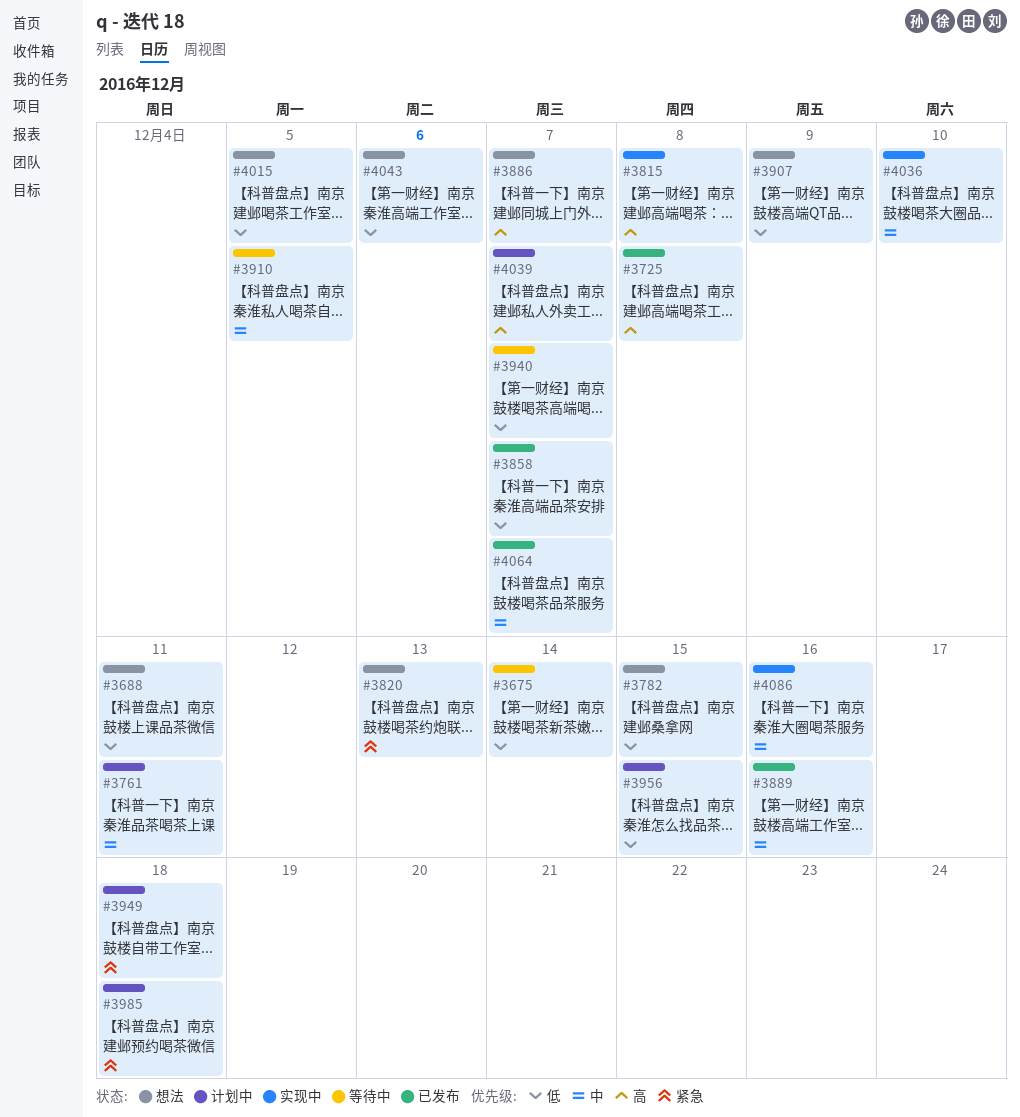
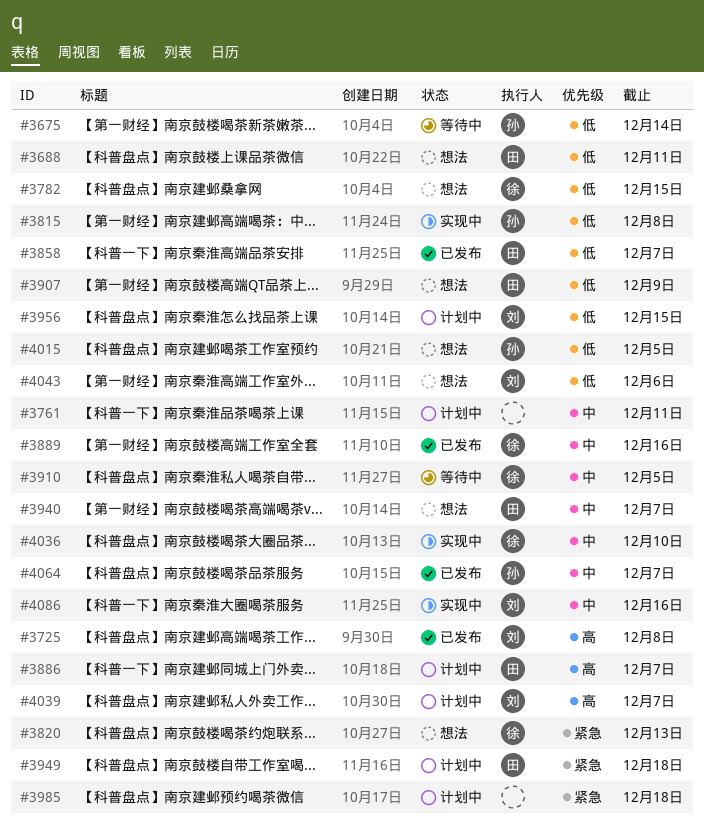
#3815, priority: 高 -> 低
#3886, status: 想法 -> 计划中
#3940, status: 等待中 -> 想法
#3940, priority: 低 -> 中

